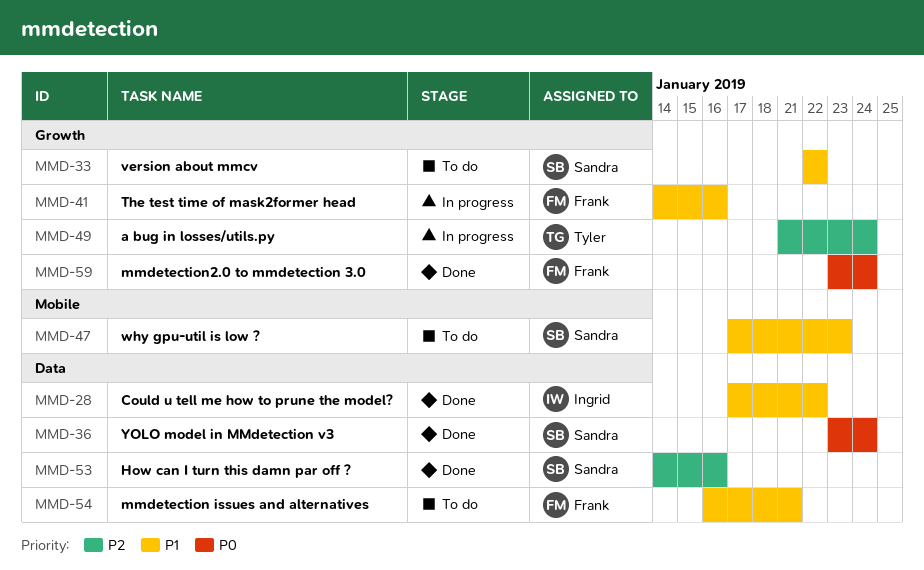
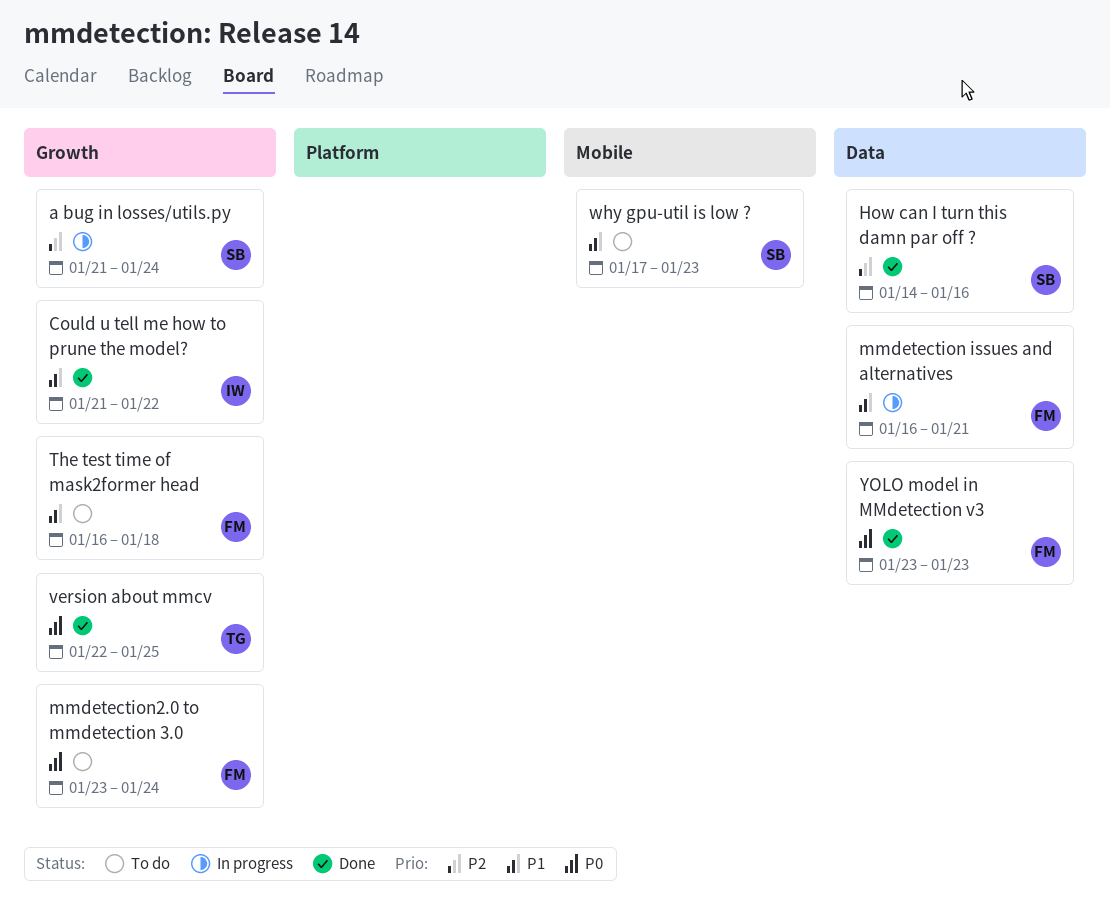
a bug in losses/utils.py, owner: Tyler -> Sandra
Could u tell me how to prune the model?, label: Data -> Growth
Could u tell me how to prune the model?, start: Jan 17 -> Jan 21
mmdetection issues and alternatives, status: To do -> In progress
mmdetection2.0 to mmdetection 3.0, status: Done -> To do
The test time of mask2former head, status: In progress -> To do
The test time of mask2former head, start: Jan 14 -> Jan 16
The test time of mask2former head, due: Jan 16 -> Jan 18
version about mmcv, status: To do -> Done
version about mmcv, owner: Sandra -> Tyler
version about mmcv, priority: P1 -> P0
version about mmcv, due: Jan 22 -> Jan 25
YOLO model in MMdetection v3, owner: Sandra -> Frank
YOLO model in MMdetection v3, due: Jan 24 -> Jan 23

